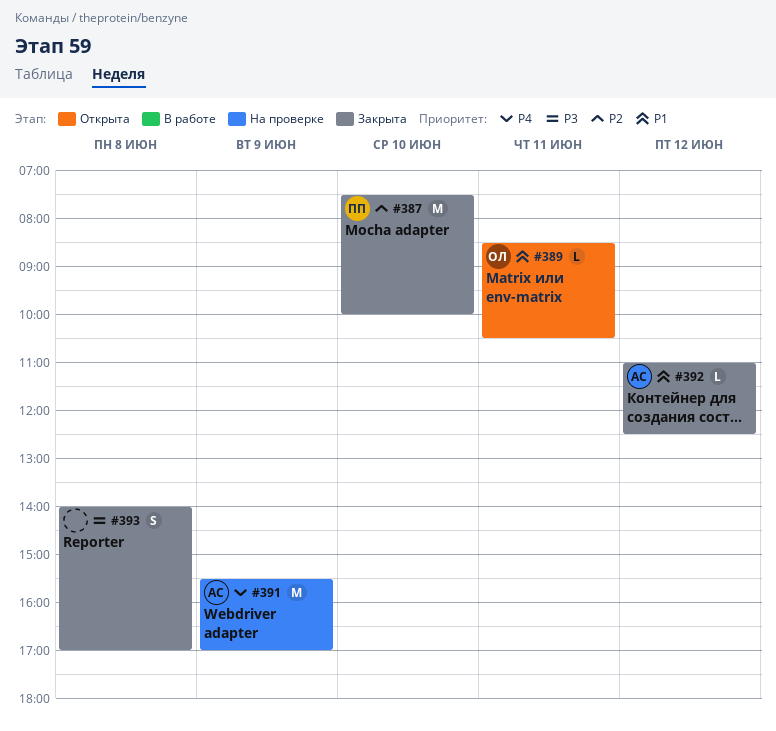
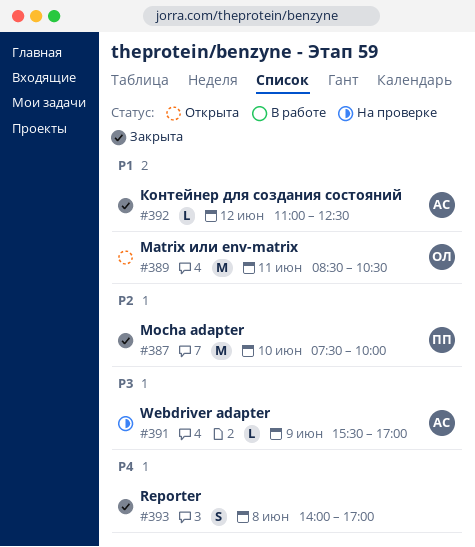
#389, estimate: L -> M
#391, priority: P4 -> P3
#391, estimate: M -> L
#393, priority: P3 -> P4

